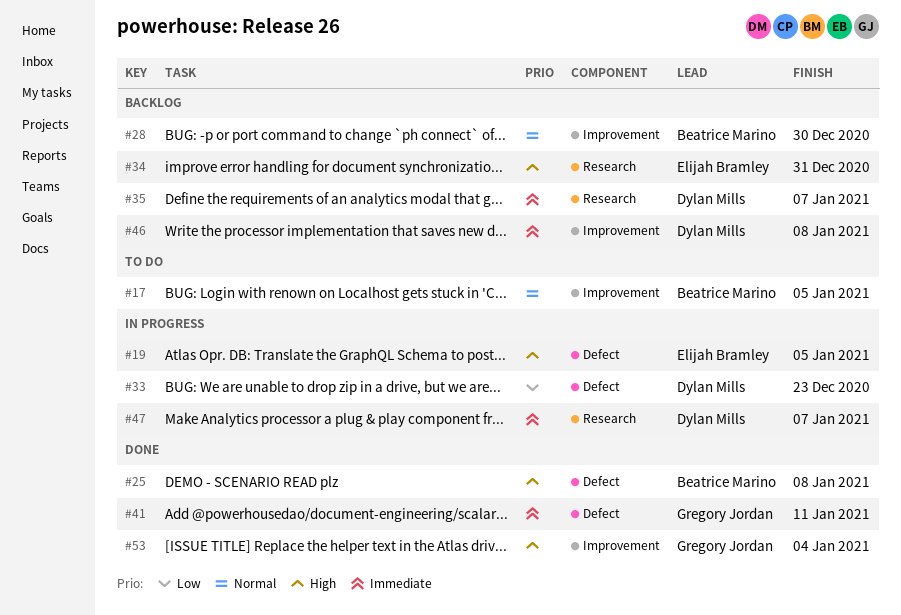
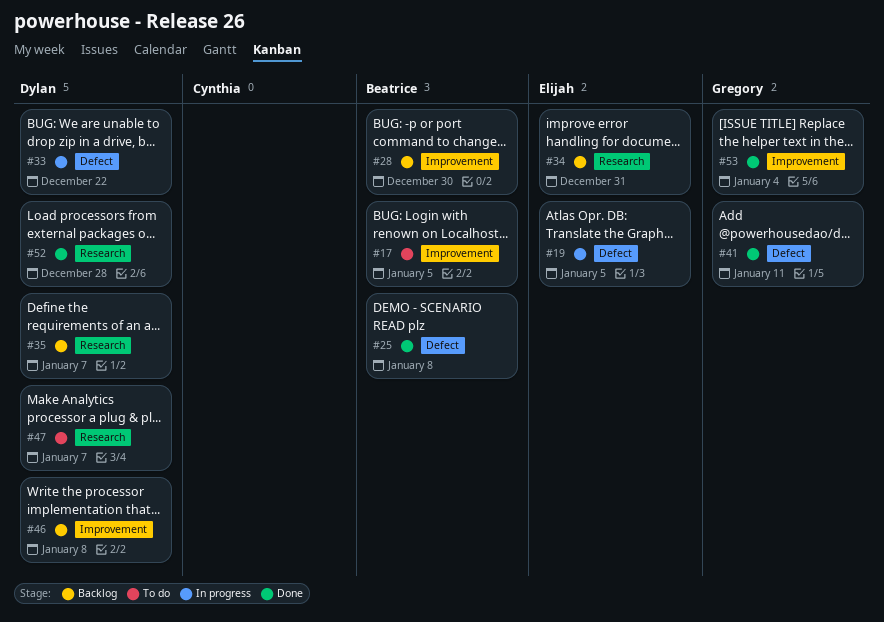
#33, due: Dec 23 -> Dec 22
#47, status: In progress -> To do
#52: none -> present

